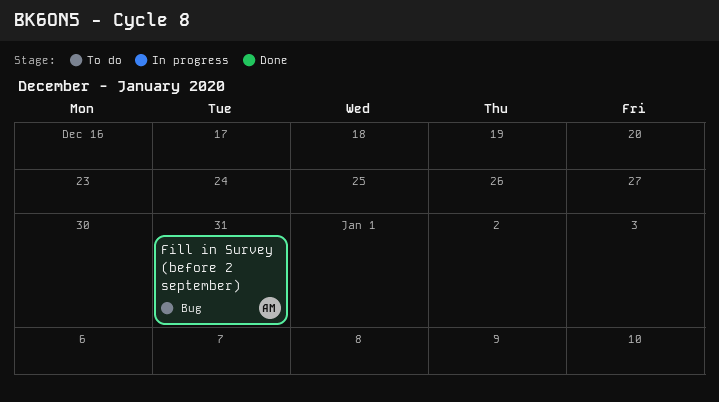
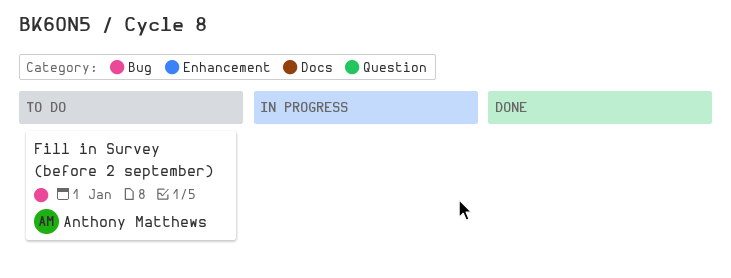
Fill in Survey (before 2 september), due: Dec 31 -> Jan 1

